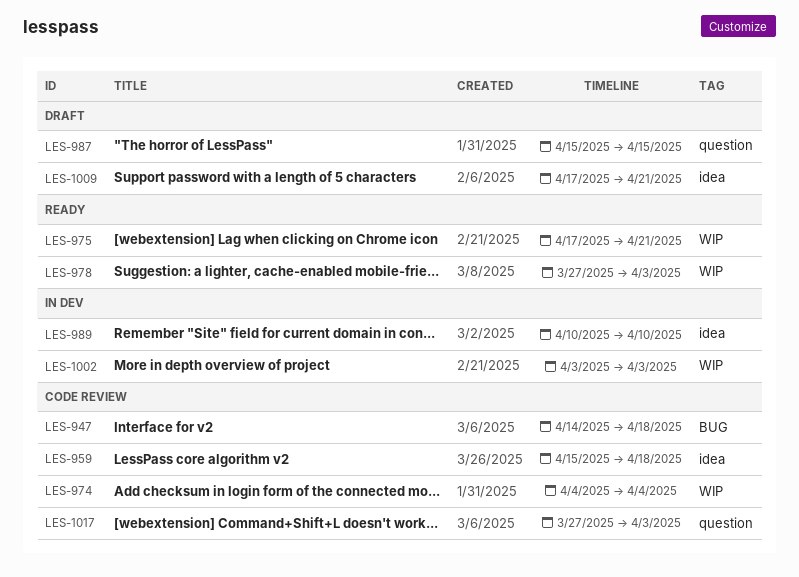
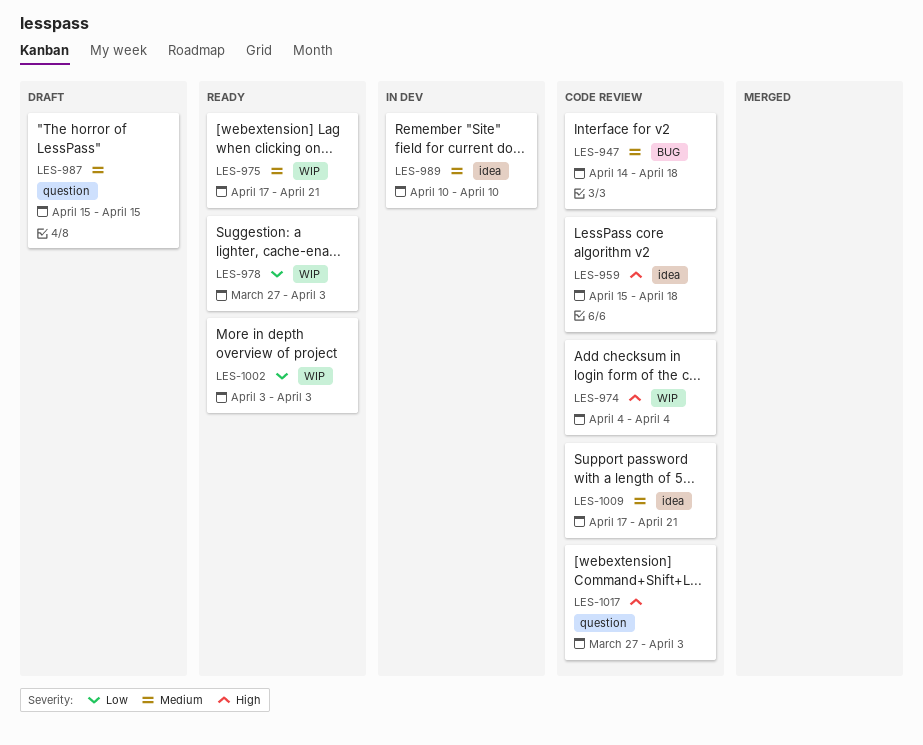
LES-1002, status: In dev -> Ready
LES-1009, status: Draft -> Code review

